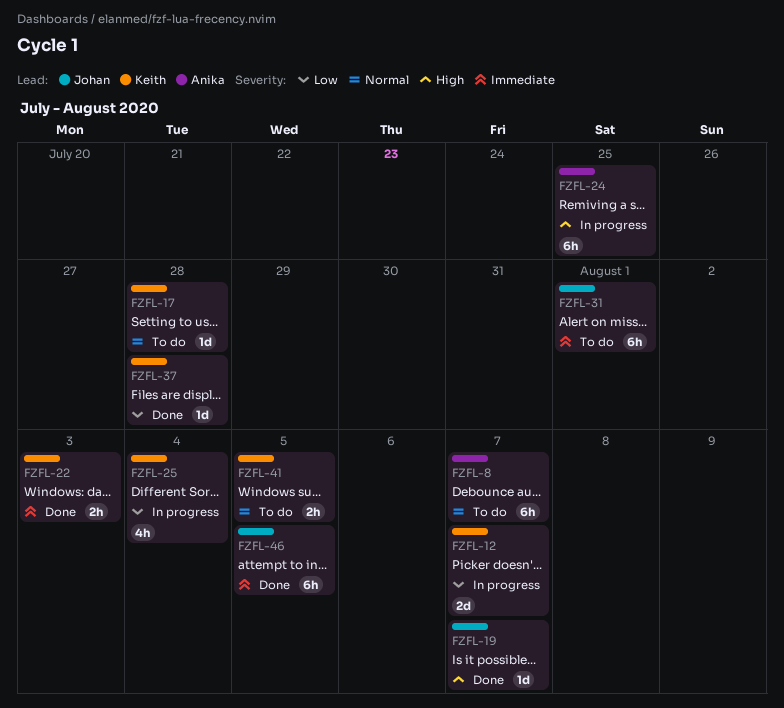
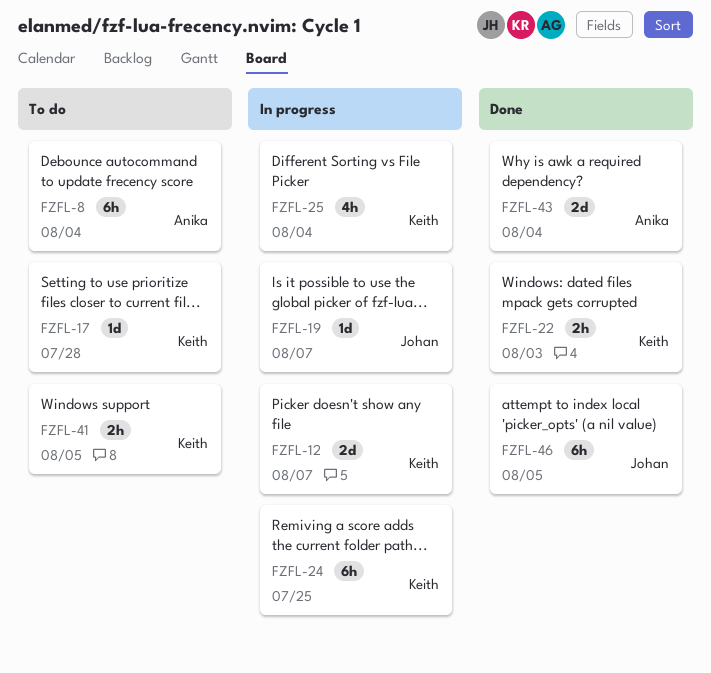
FZFL-8, due: Aug 7 -> Aug 4
FZFL-19, status: Done -> In progress
FZFL-24, owner: Anika -> Keith
FZFL-31: present -> none
FZFL-37: present -> none
FZFL-43: none -> present

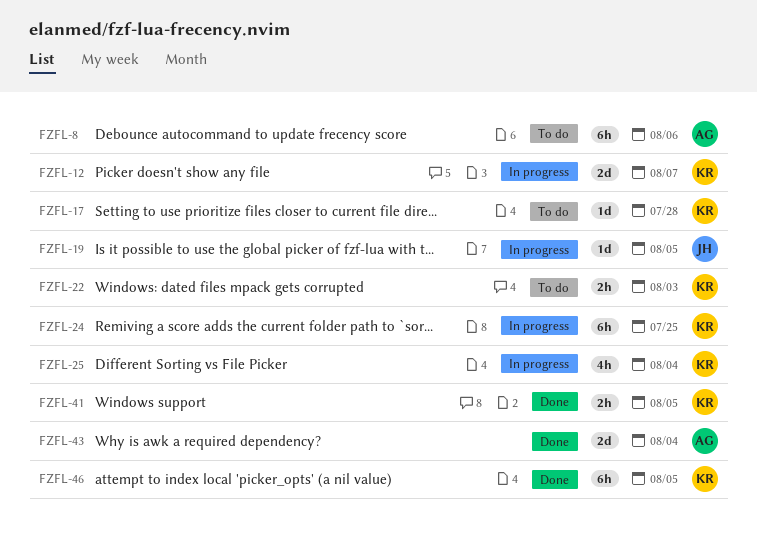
FZFL-8, due: Aug 4 -> Aug 6
FZFL-19, due: Aug 7 -> Aug 5
FZFL-22, status: Done -> To do
FZFL-41, status: To do -> Done
FZFL-46, owner: Johan -> Keith

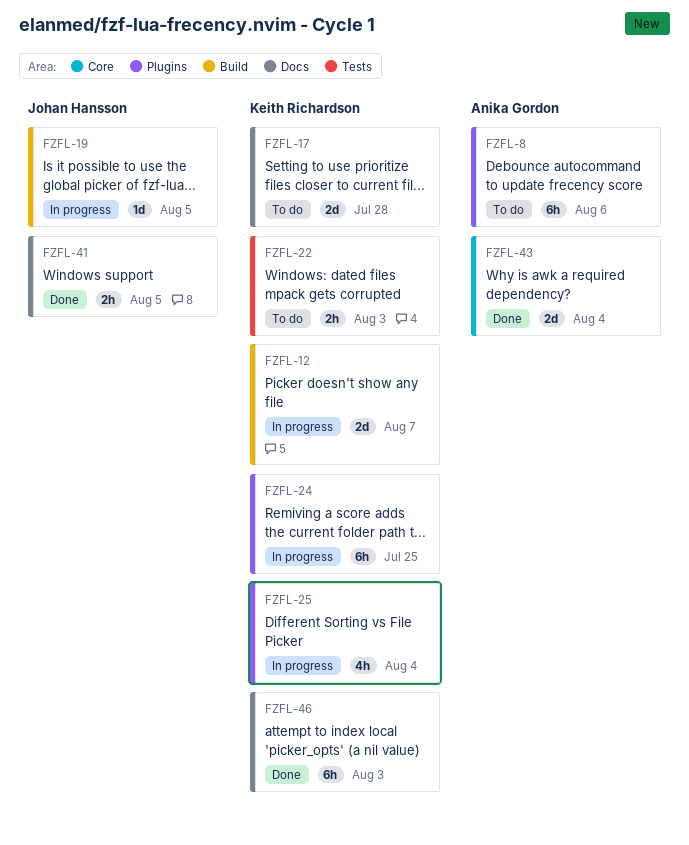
FZFL-17, estimate: 1d -> 2d
FZFL-41, owner: Keith Richardson -> Johan Hansson
FZFL-46, due: Aug 5 -> Aug 3

